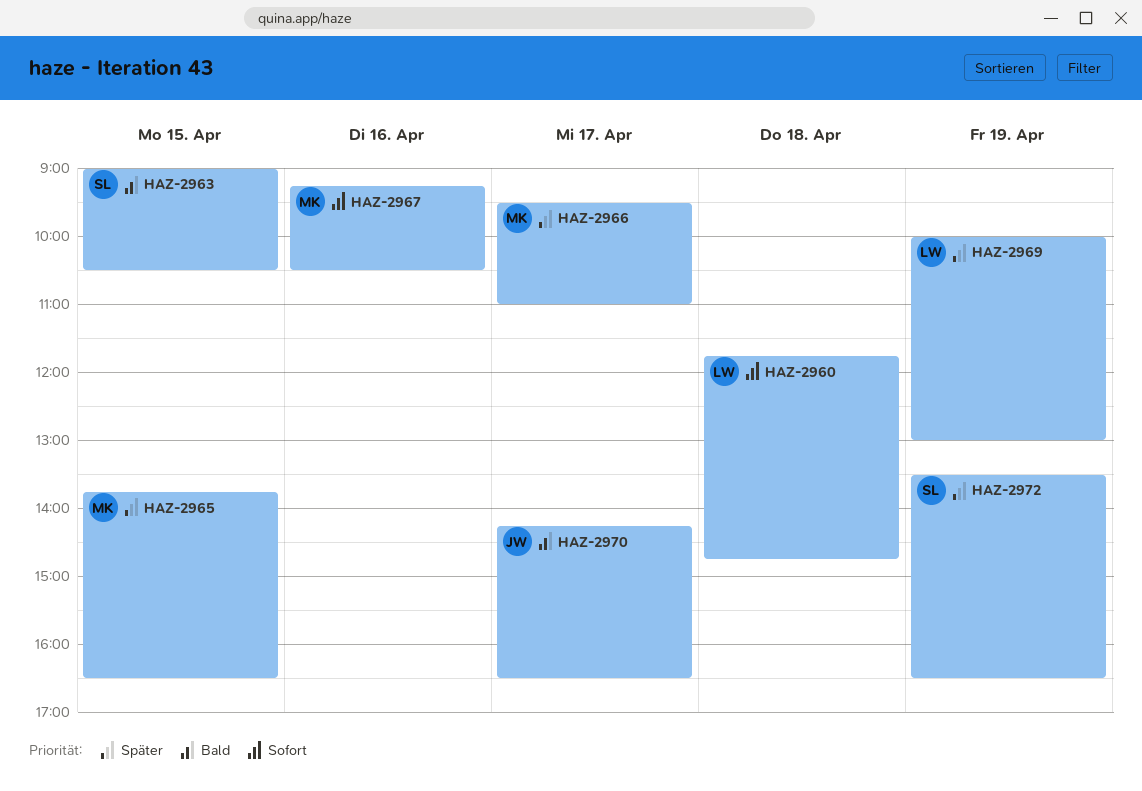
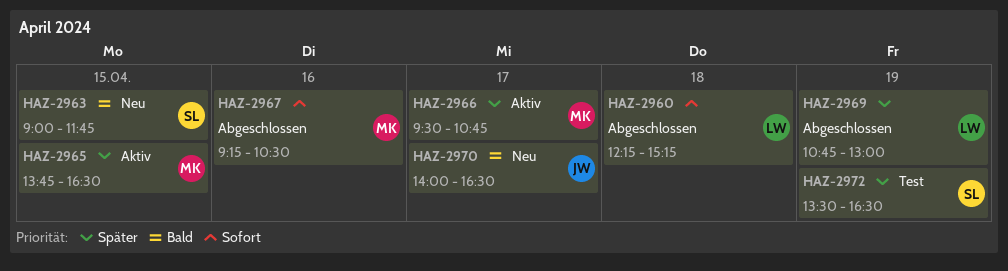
HAZ-2960, begins: 11:45 -> 12:15
HAZ-2960, ends: 14:45 -> 15:15
HAZ-2963, ends: 10:30 -> 11:45
HAZ-2966, ends: 11:00 -> 10:45
HAZ-2969, begins: 10:00 -> 10:45
HAZ-2970, begins: 14:15 -> 14:00

